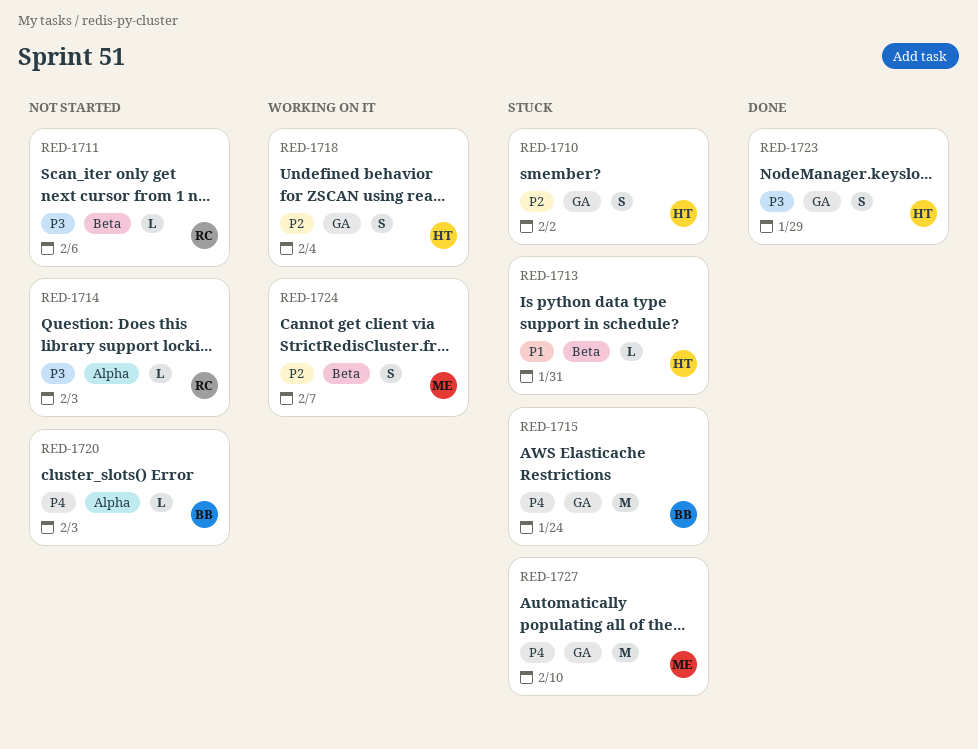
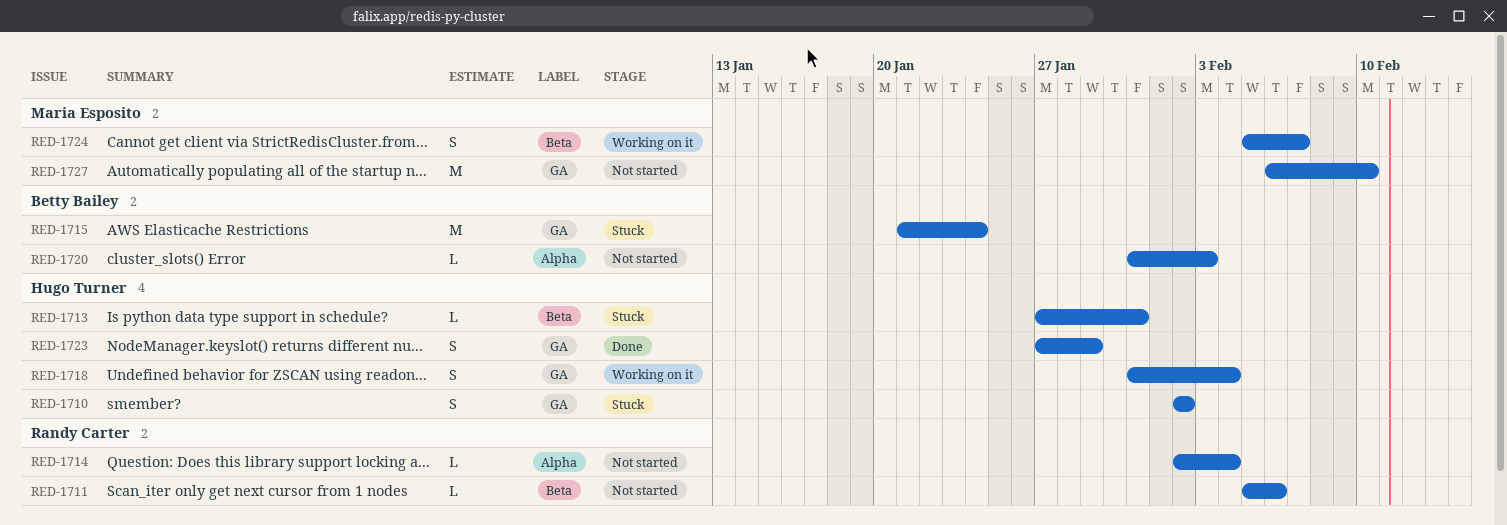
RED-1714, due: Feb 3 -> Feb 4
RED-1727, status: Stuck -> Not started

